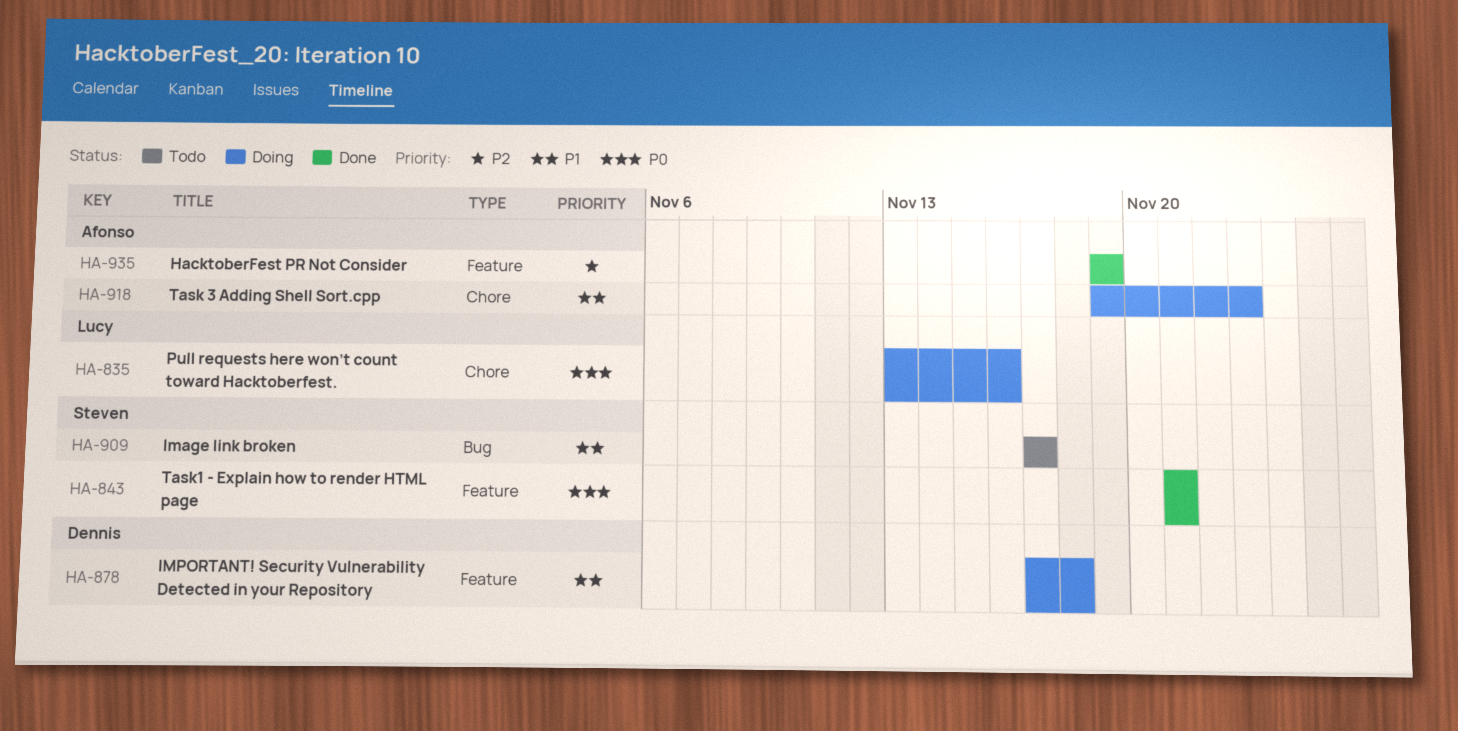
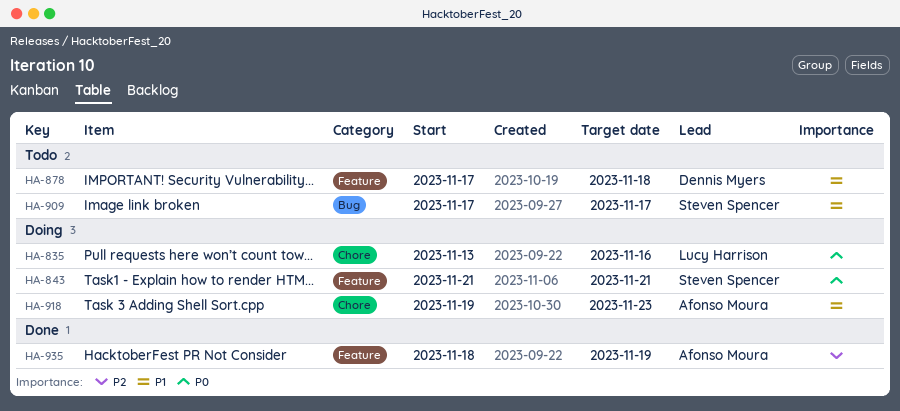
HA-843, status: Done -> Doing
HA-878, status: Doing -> Todo
HA-935, start: Nov 19 -> Nov 18

